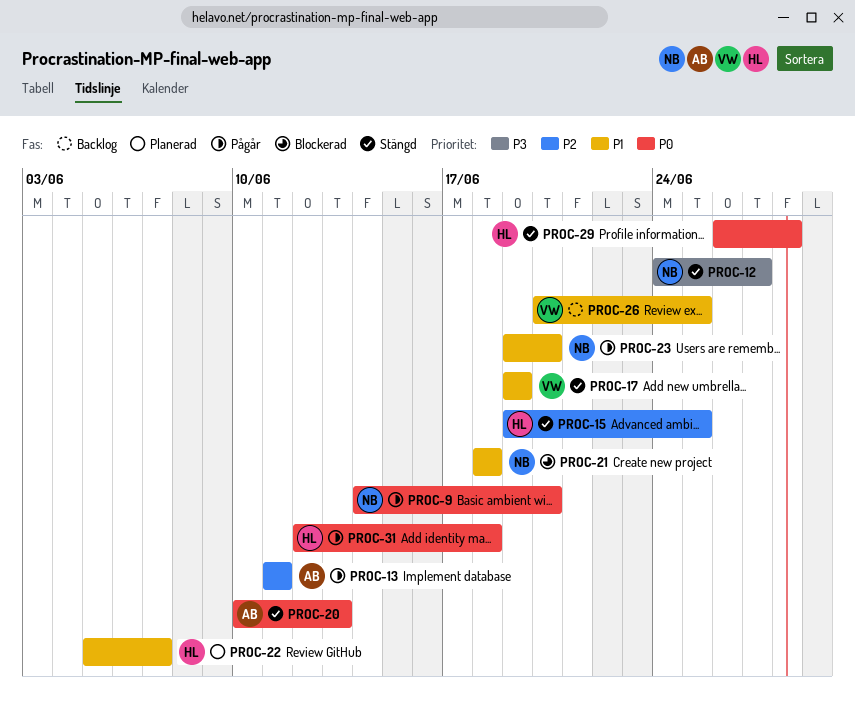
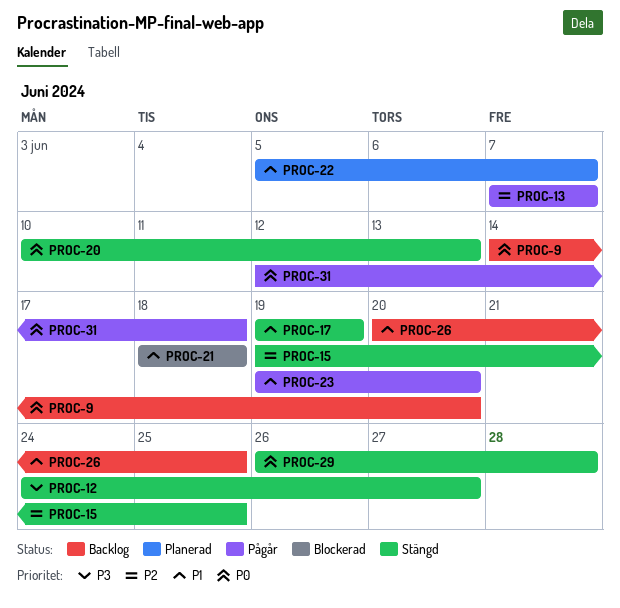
PROC-9, status: Pågår -> Backlog
PROC-13, start: Jun 11 -> Jun 7
PROC-13, due: Jun 11 -> Jun 7

